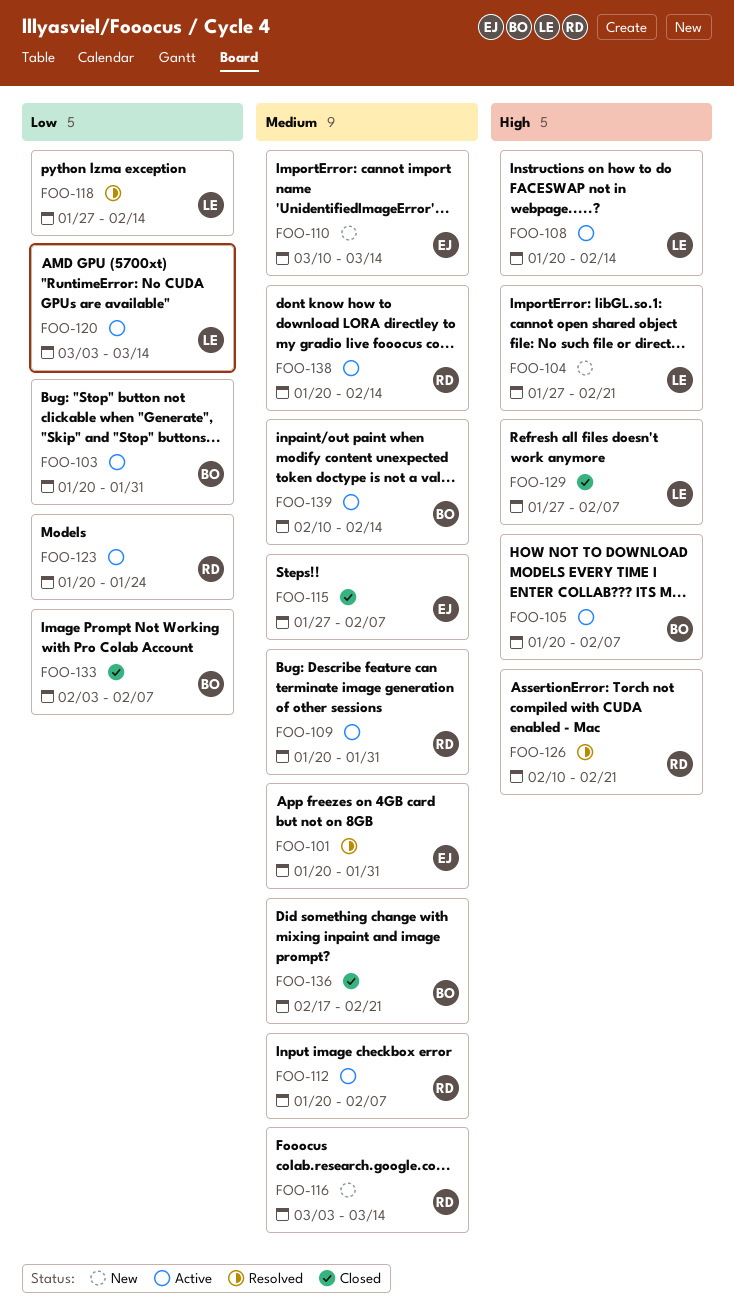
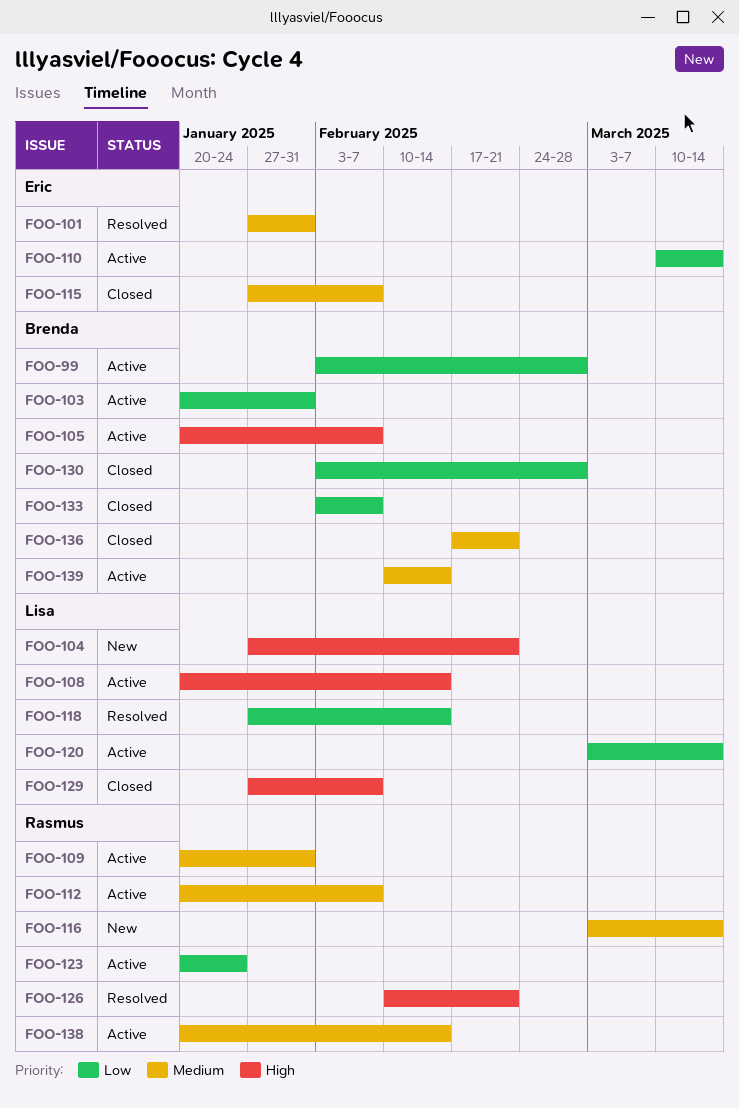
FOO-99: none -> present
FOO-101, start: Jan 20 -> Jan 27
FOO-110, status: New -> Active
FOO-110, priority: Medium -> Low
FOO-130: none -> present

